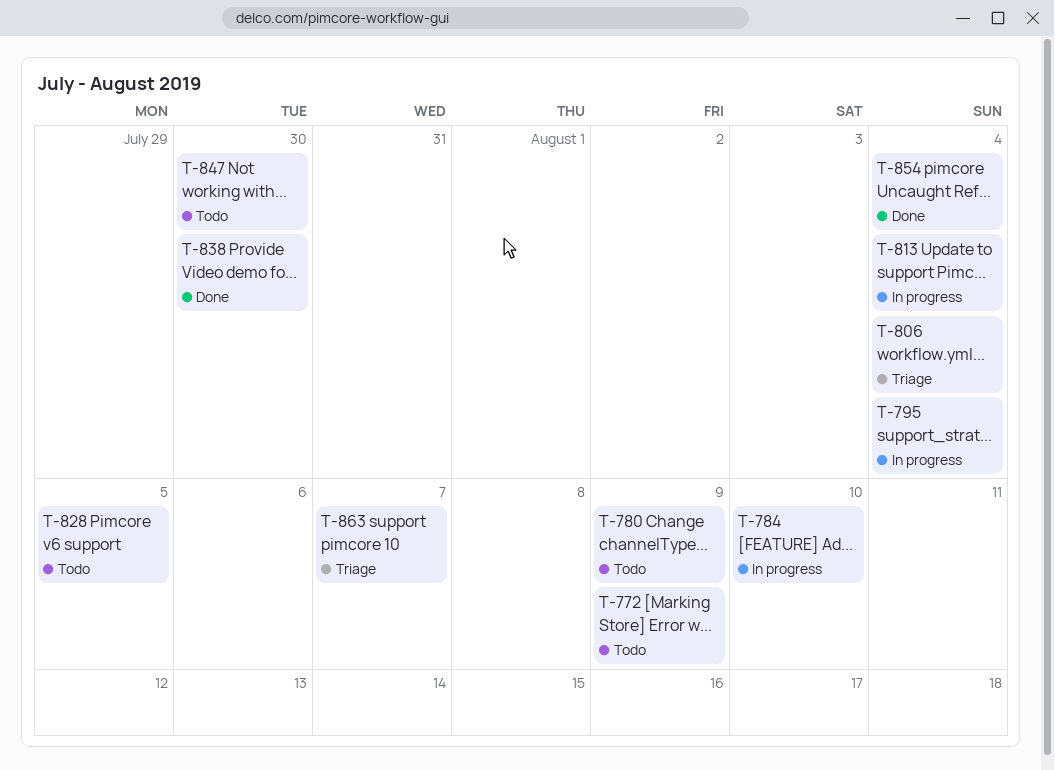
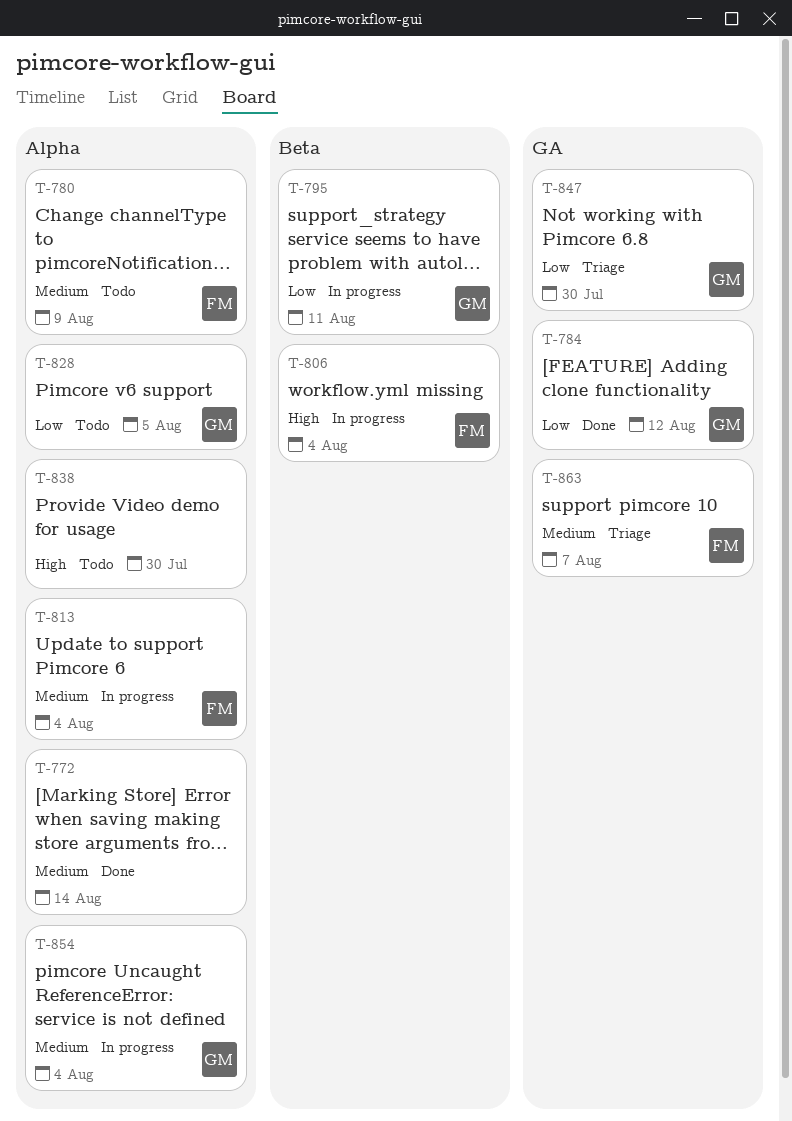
T-772, status: Todo -> Done
T-772, due: Aug 9 -> Aug 14
T-784, status: In progress -> Done
T-784, due: Aug 10 -> Aug 12
T-795, due: Aug 4 -> Aug 11
T-806, status: Triage -> In progress
T-838, status: Done -> Todo
T-847, status: Todo -> Triage
T-854, status: Done -> In progress

